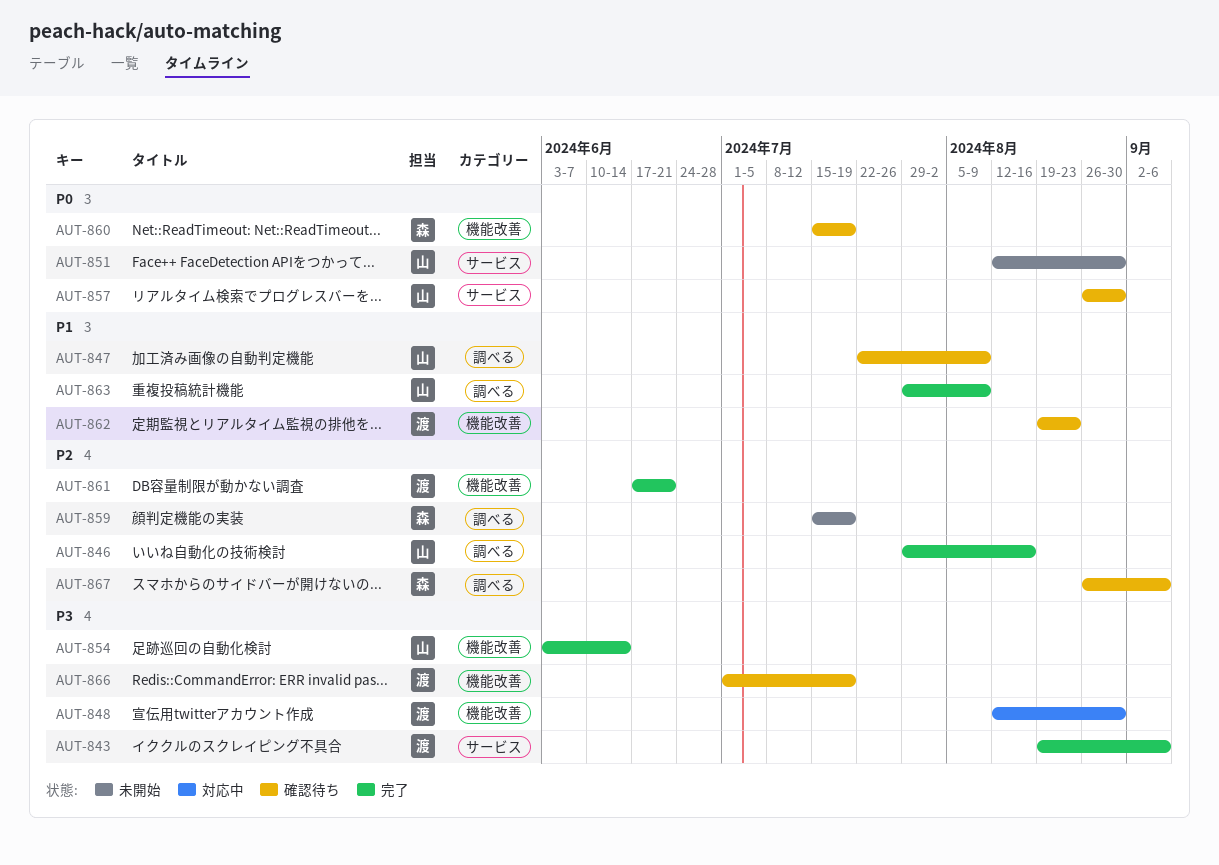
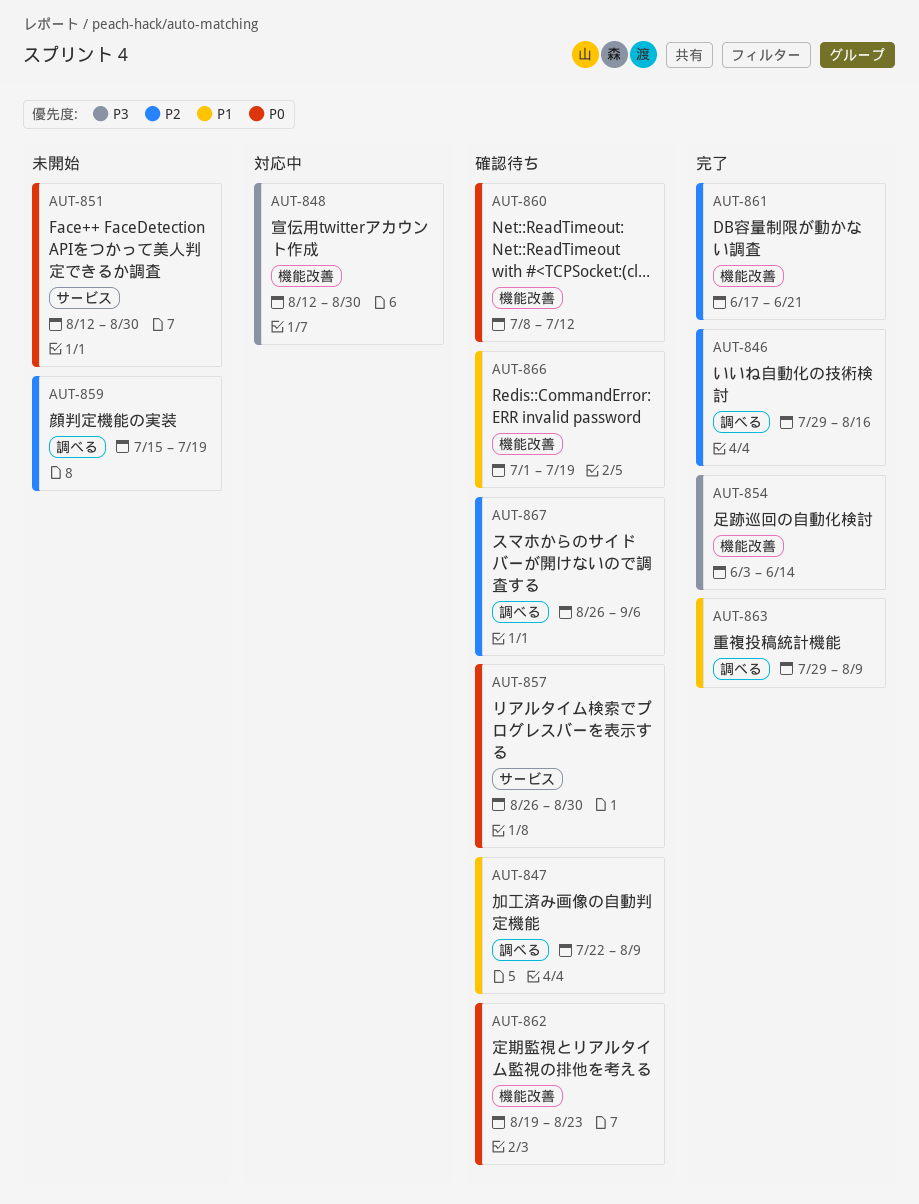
AUT-843: present -> none
AUT-860, start: Jul 15 -> Jul 8
AUT-860, due: Jul 19 -> Jul 12
AUT-862, priority: P1 -> P0
AUT-866, priority: P3 -> P1

